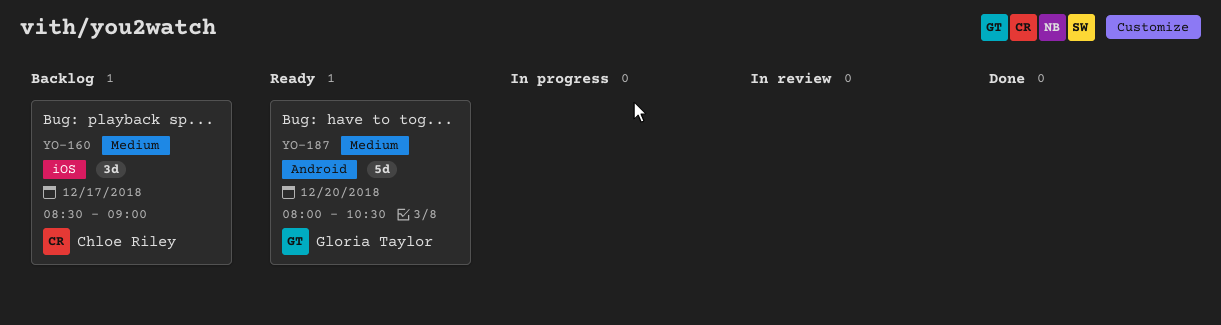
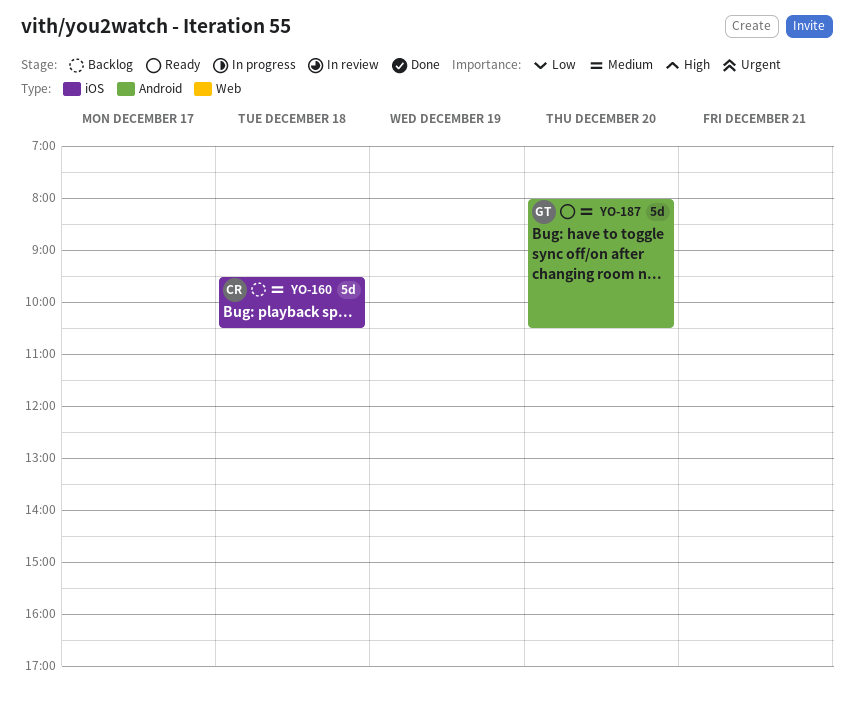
YO-160, estimate: 3d -> 5d
YO-160, day: Dec 17 -> Dec 18
YO-160, begins: 08:30 -> 09:30
YO-160, ends: 09:00 -> 10:30

